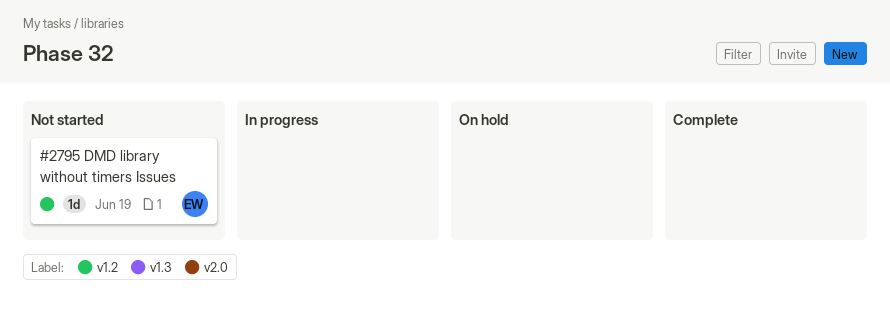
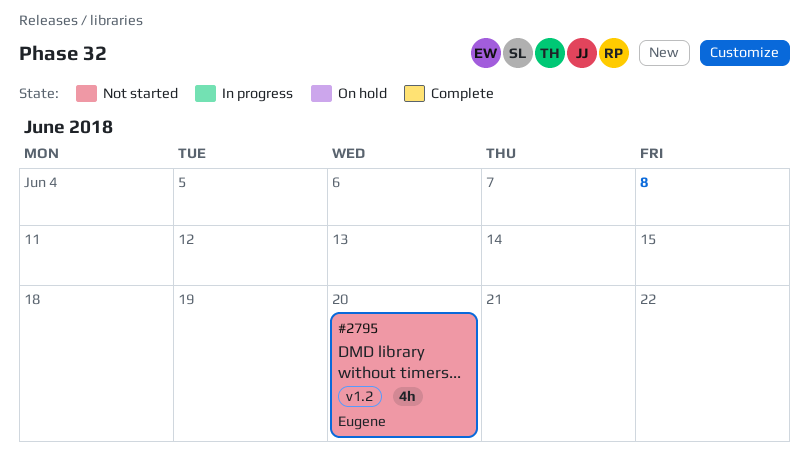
#2795, estimate: 1d -> 4h
#2795, due: Jun 19 -> Jun 20

